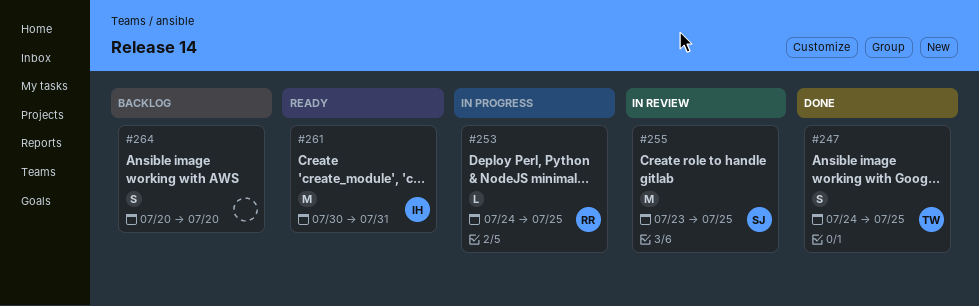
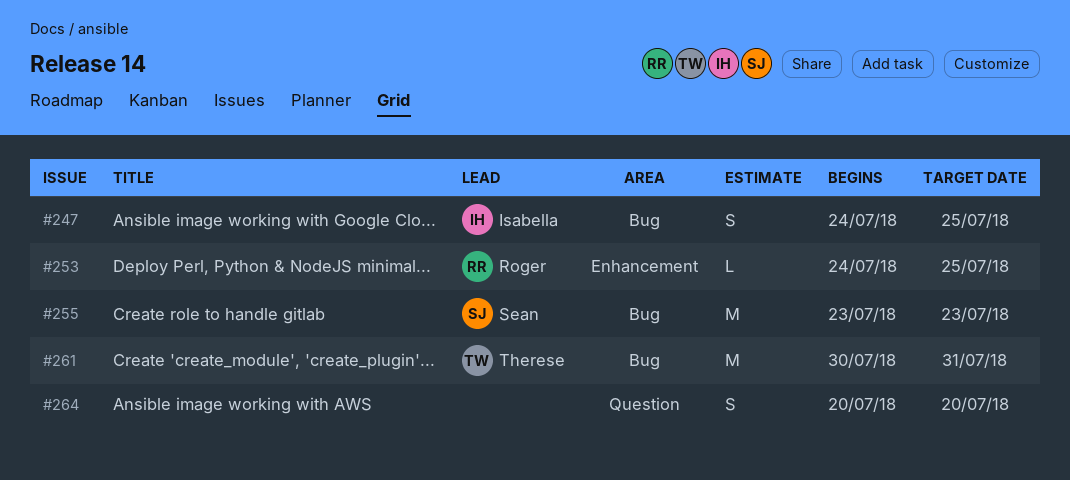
#247, owner: Therese -> Isabella
#255, due: Jul 25 -> Jul 23
#261, owner: Isabella -> Therese

